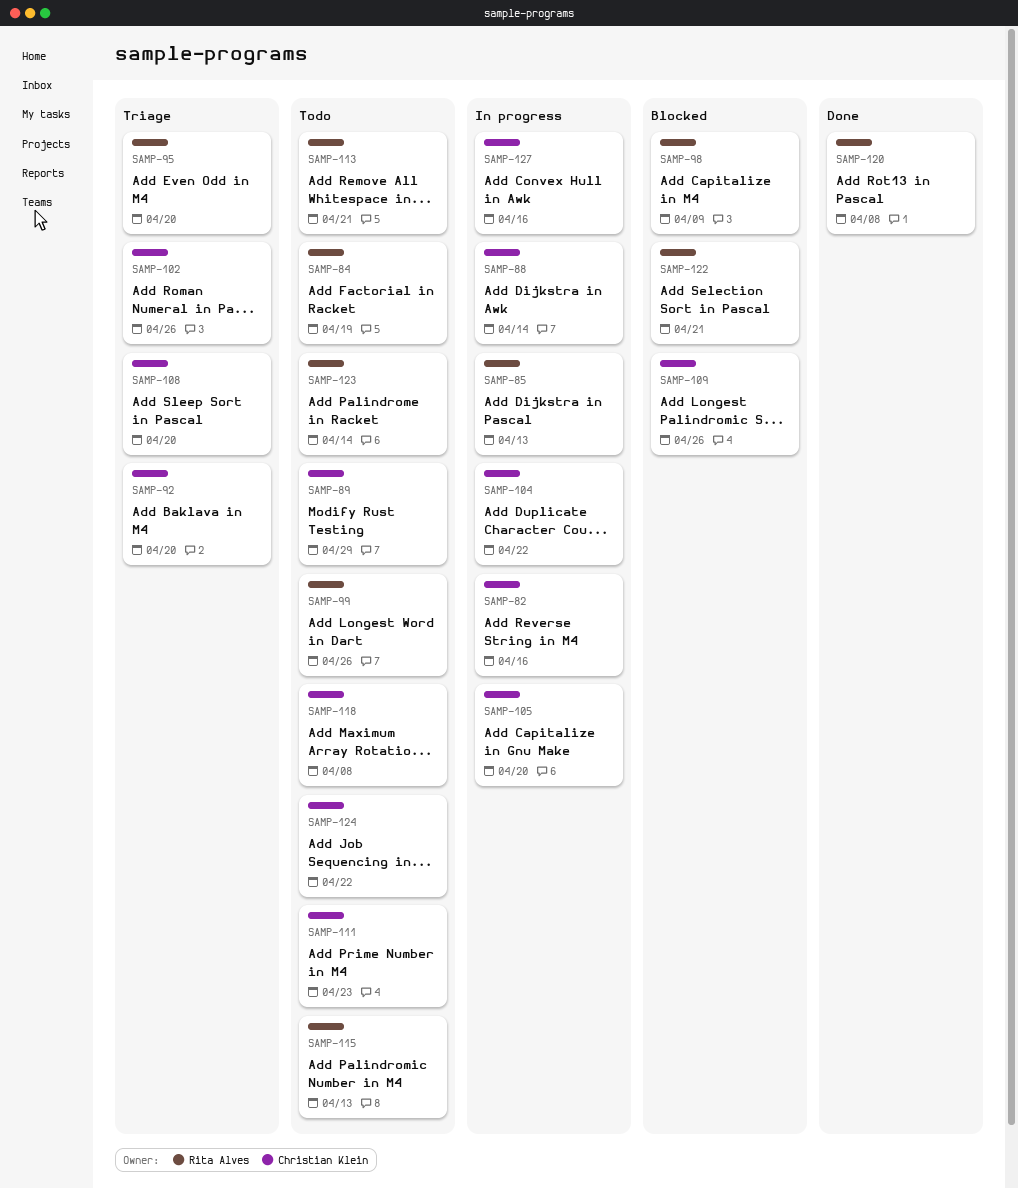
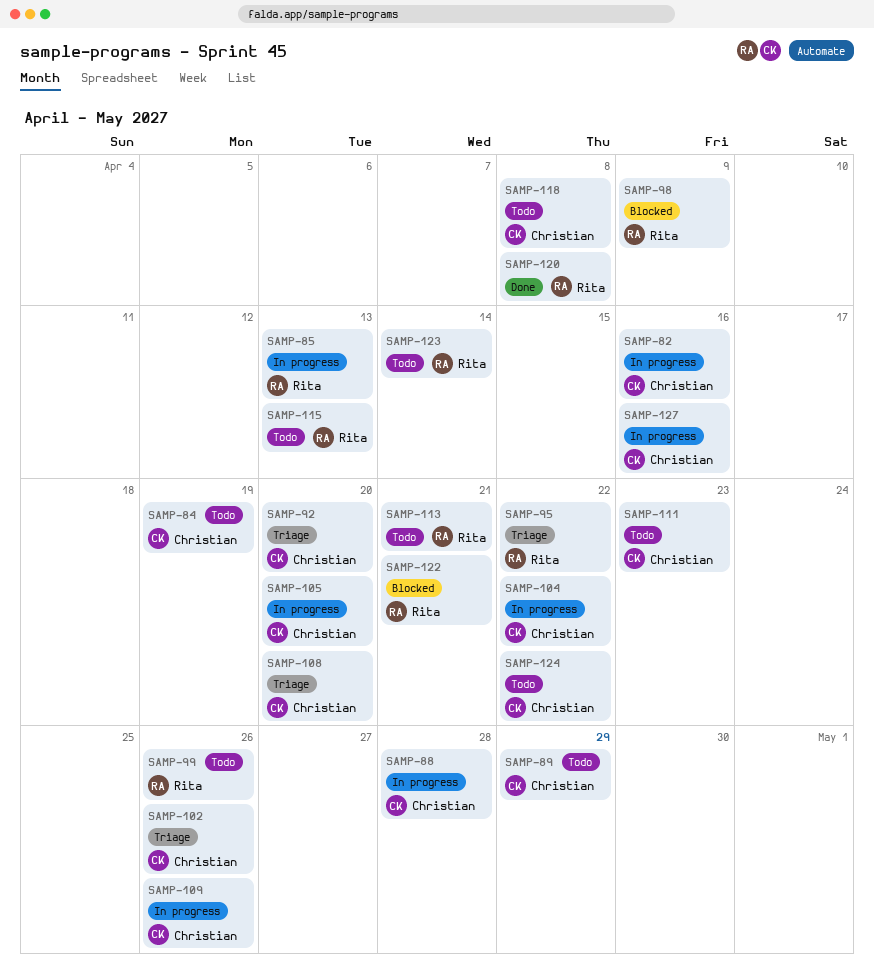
SAMP-84, owner: Rita Alves -> Christian Klein
SAMP-88, due: Apr 14 -> Apr 28
SAMP-95, due: Apr 20 -> Apr 22
SAMP-109, status: Blocked -> In progress

